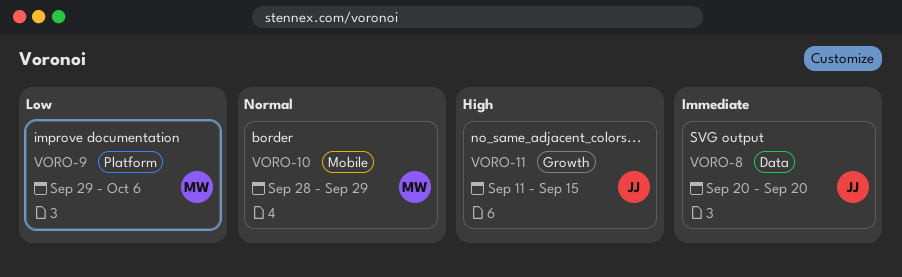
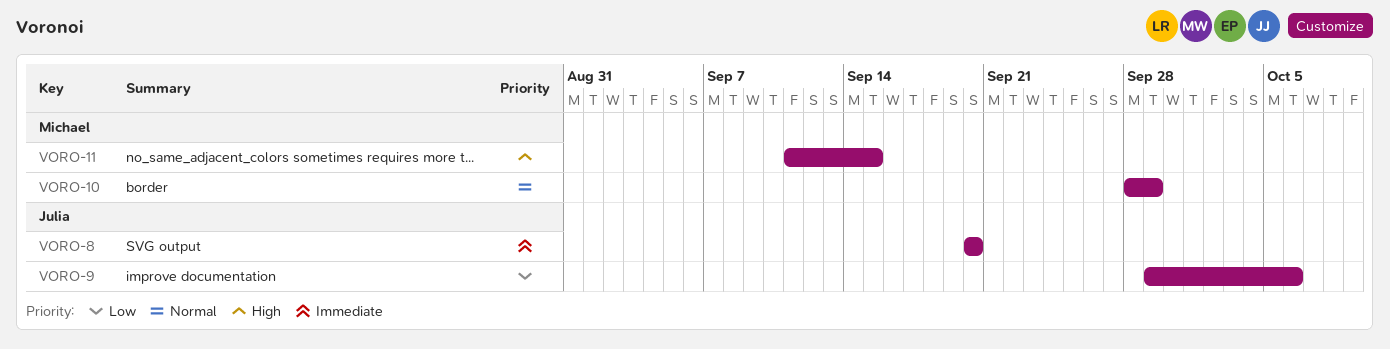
VORO-9, owner: Michael -> Julia
VORO-11, owner: Julia -> Michael

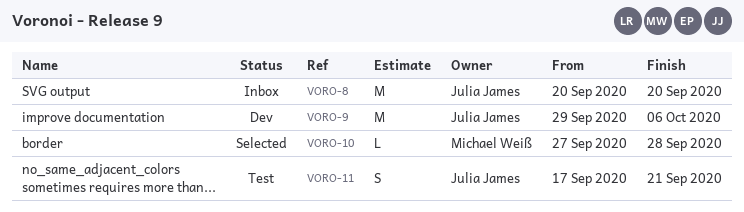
VORO-10, start: Sep 28 -> Sep 27
VORO-10, due: Sep 29 -> Sep 28
VORO-11, owner: Michael Weiß -> Julia James
VORO-11, start: Sep 11 -> Sep 17
VORO-11, due: Sep 15 -> Sep 21

